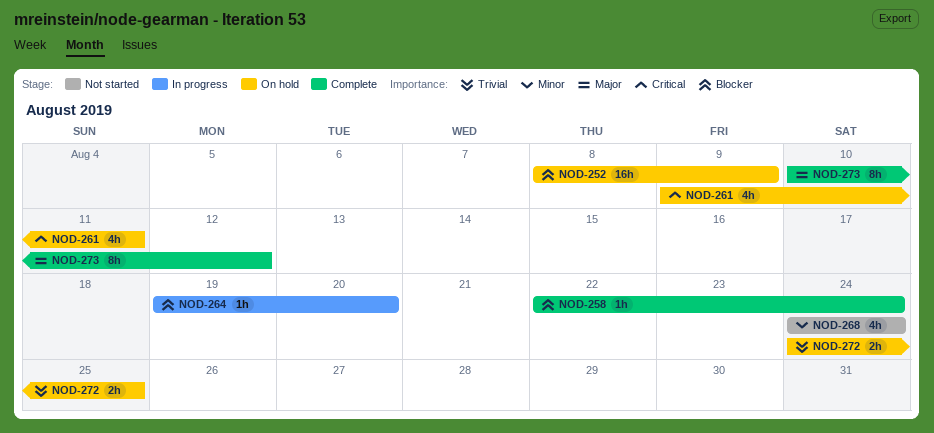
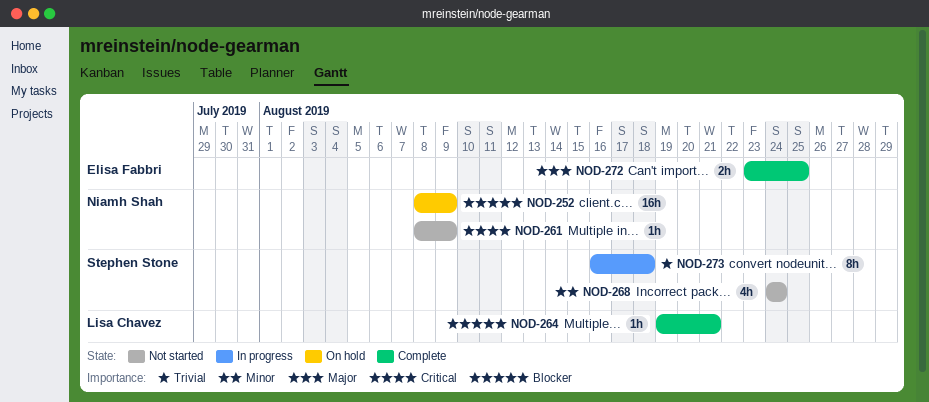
NOD-258: present -> none
NOD-261, status: On hold -> Not started
NOD-261, estimate: 4h -> 1h
NOD-261, start: Aug 9 -> Aug 8
NOD-261, due: Aug 11 -> Aug 9
NOD-264, status: In progress -> Complete
NOD-264, due: Aug 20 -> Aug 21
NOD-272, status: On hold -> Complete
NOD-272, priority: Trivial -> Major
NOD-272, start: Aug 24 -> Aug 23
NOD-273, status: Complete -> In progress
NOD-273, priority: Major -> Trivial
NOD-273, start: Aug 10 -> Aug 16
NOD-273, due: Aug 12 -> Aug 18

